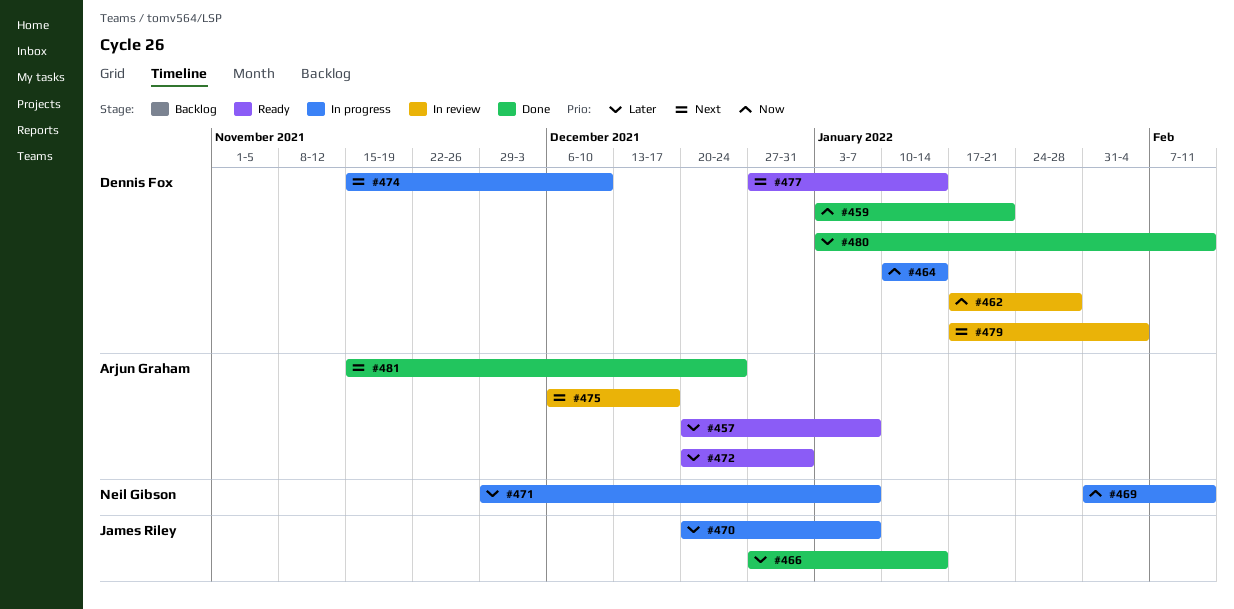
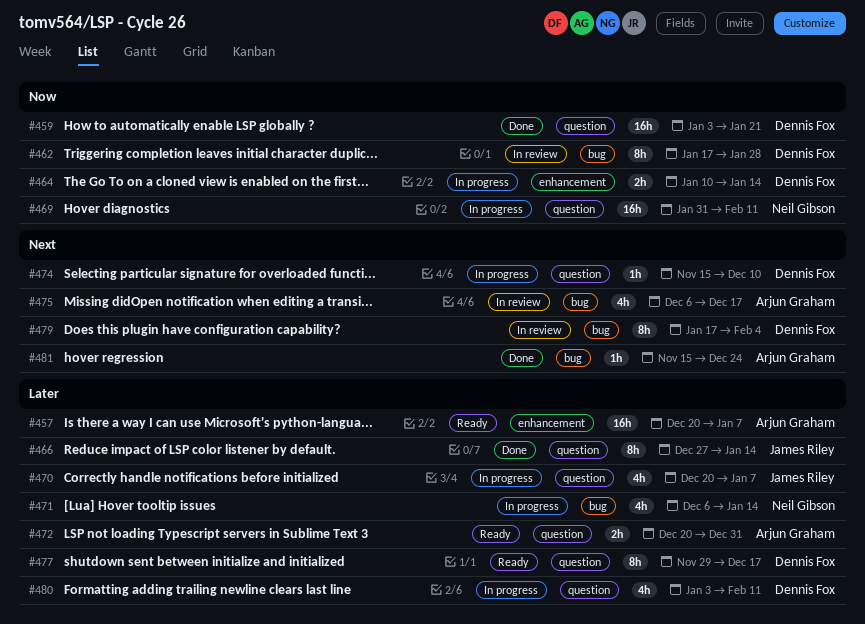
#471, start: Nov 29 -> Dec 6
#471, due: Jan 7 -> Jan 14
#477, priority: Next -> Later
#477, start: Dec 27 -> Nov 29
#477, due: Jan 14 -> Dec 17
#480, status: Done -> In progress

